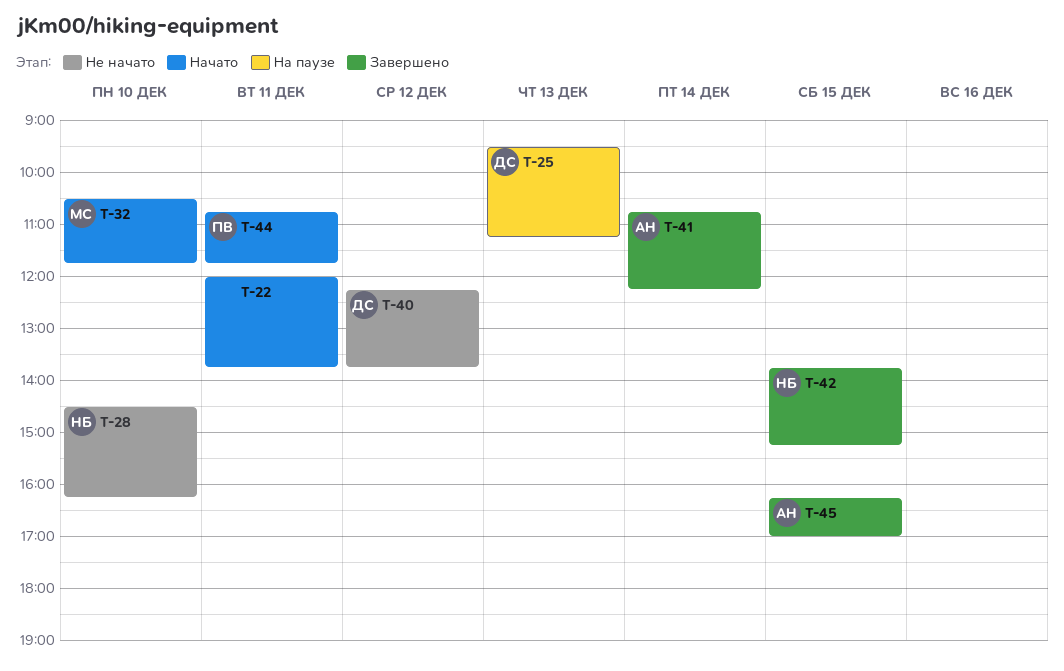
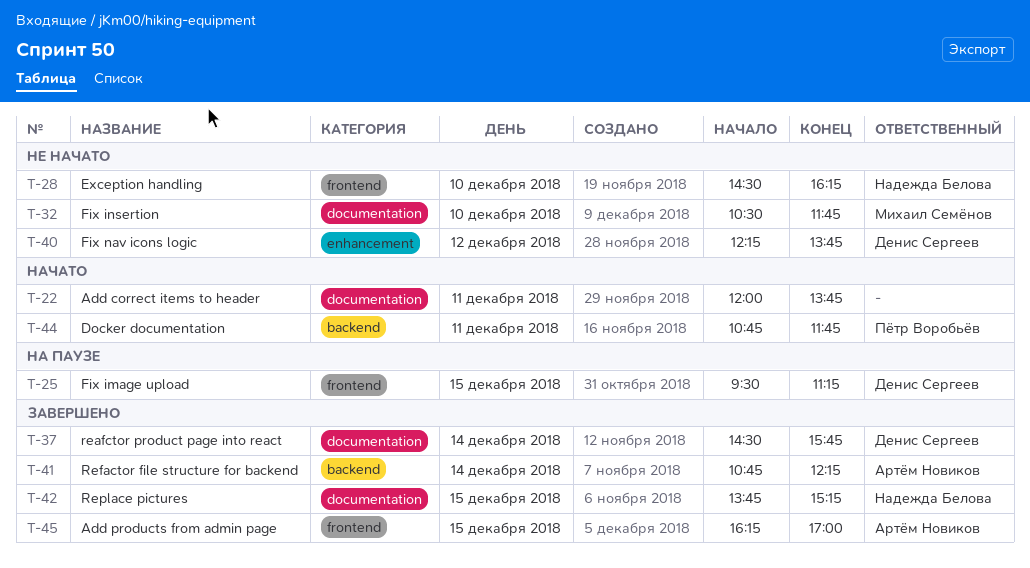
T-25, day: Dec 13 -> Dec 15
T-32, status: Начато -> Не начато
T-37: none -> present

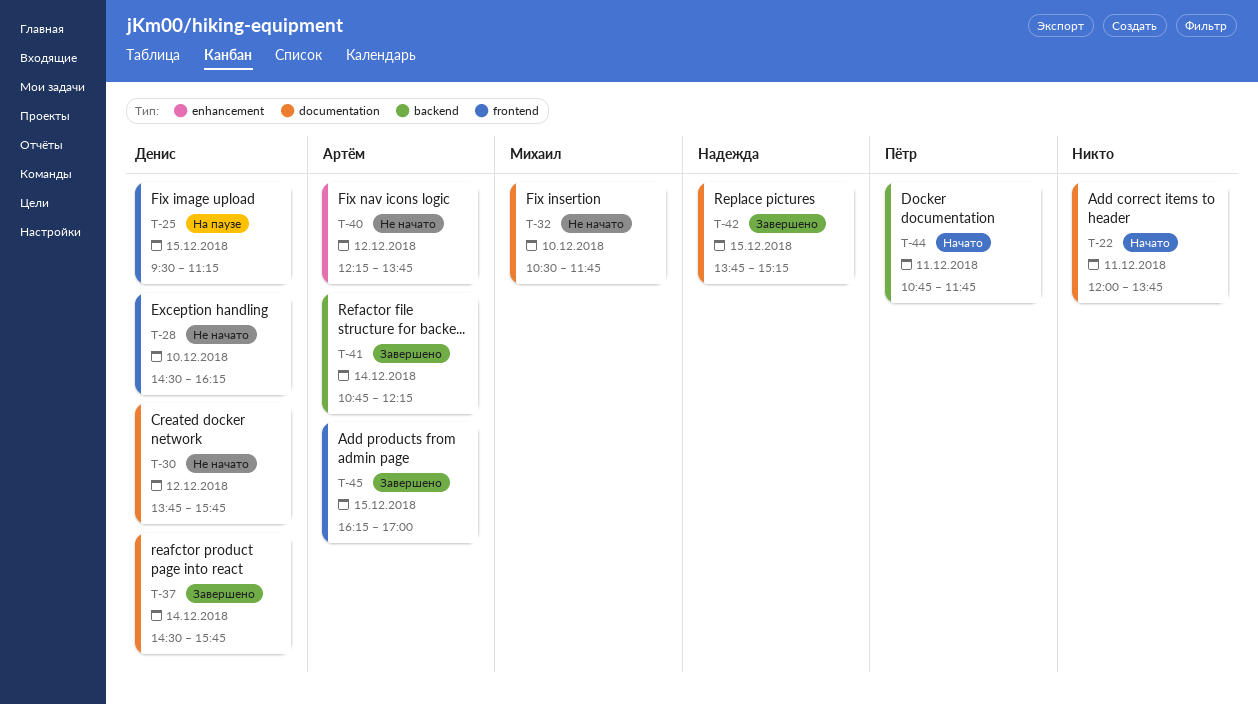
T-28, owner: Надежда Белова -> Денис Сергеев
T-30: none -> present
T-40, owner: Денис Сергеев -> Артём Новиков

